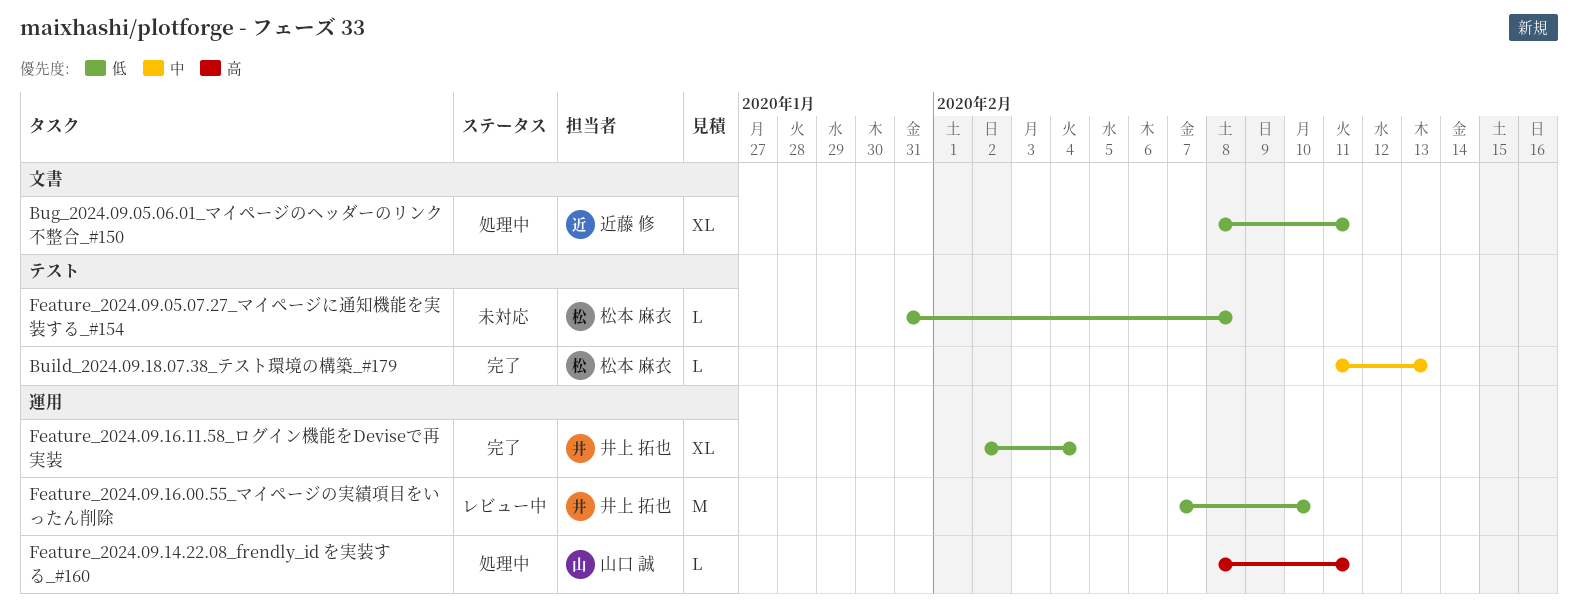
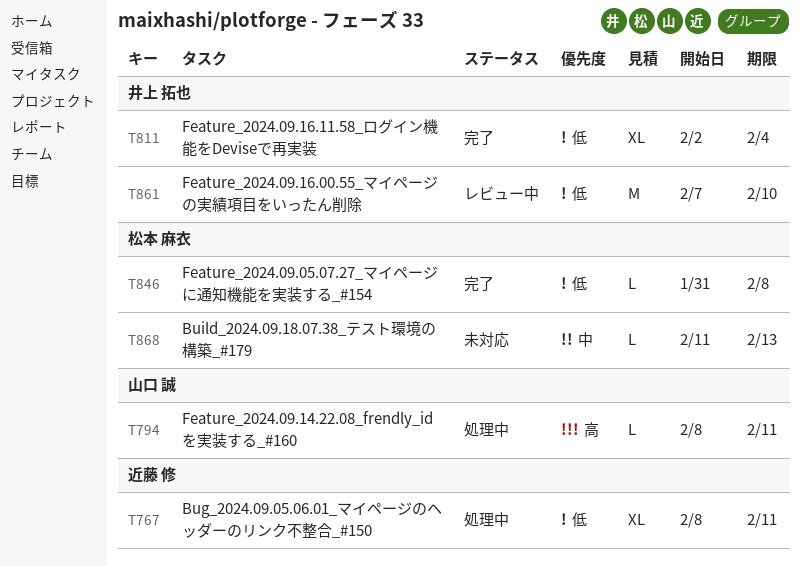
Build_2024.09.18.07.38_テスト環境の構築_#179, status: 完了 -> 未対応
Feature_2024.09.05.07.27_マイページに通知機能を実装する_#154, status: 未対応 -> 完了

